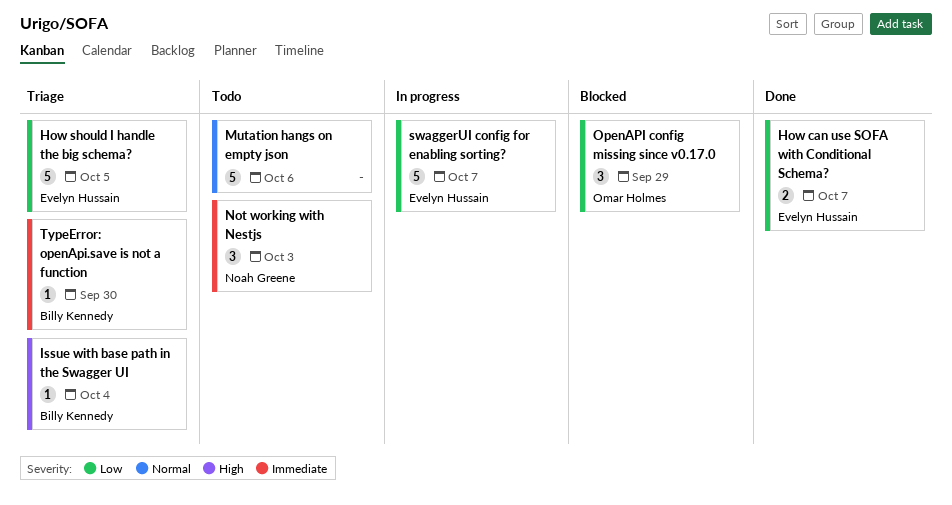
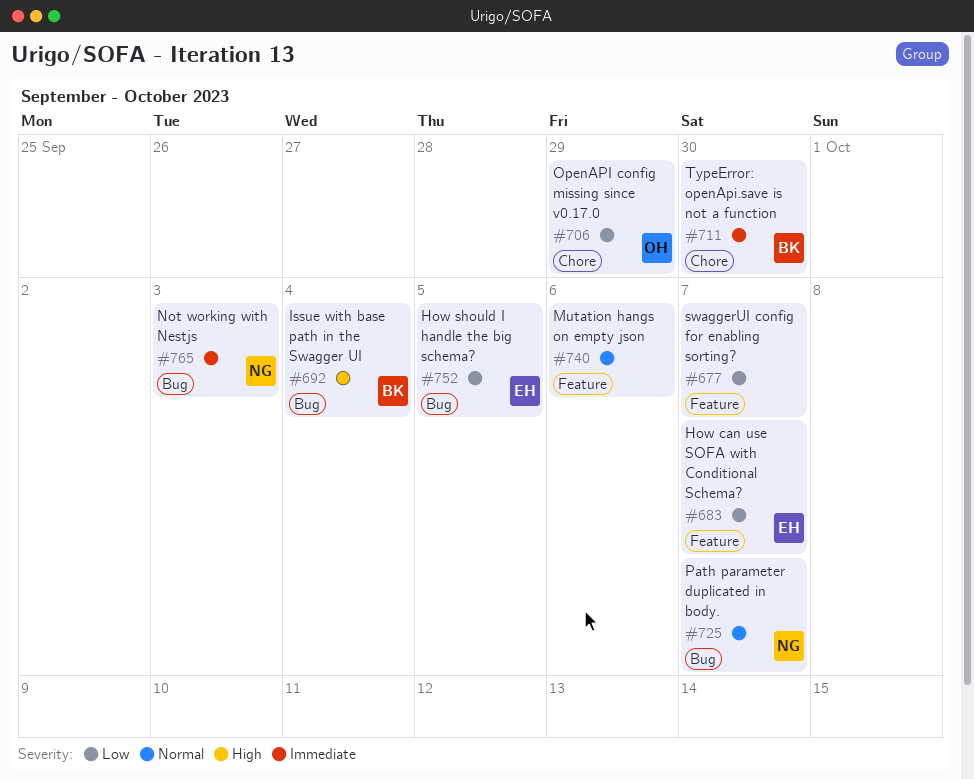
Path parameter duplicated in body.: none -> present
swaggerUI config for enabling sorting?, owner: Evelyn Hussain -> none

